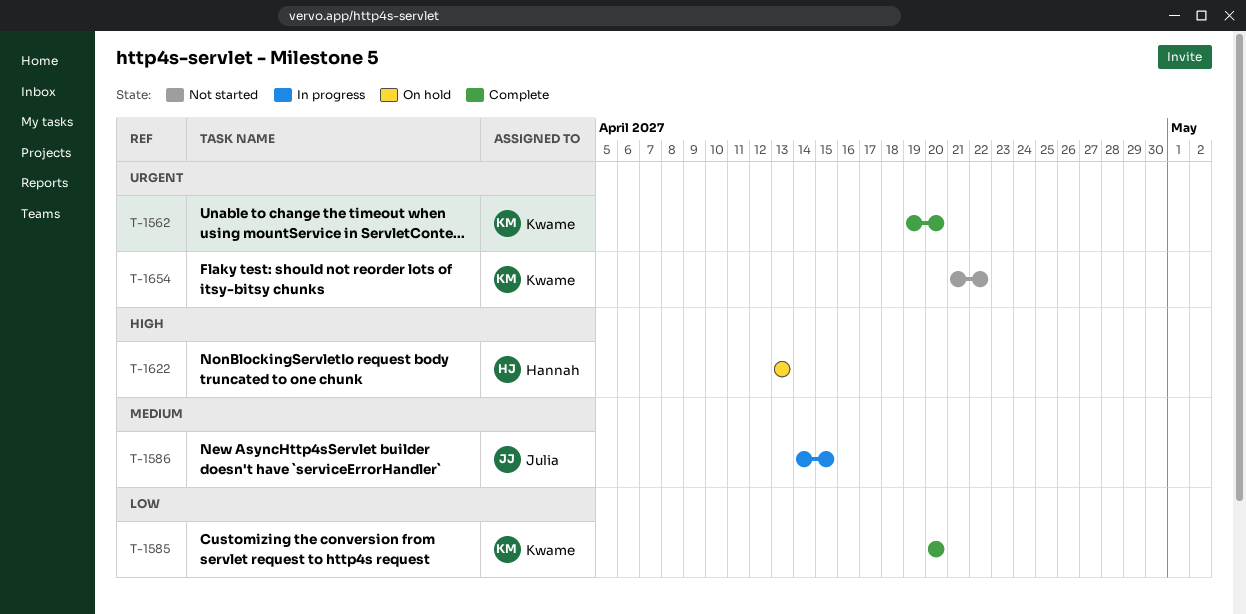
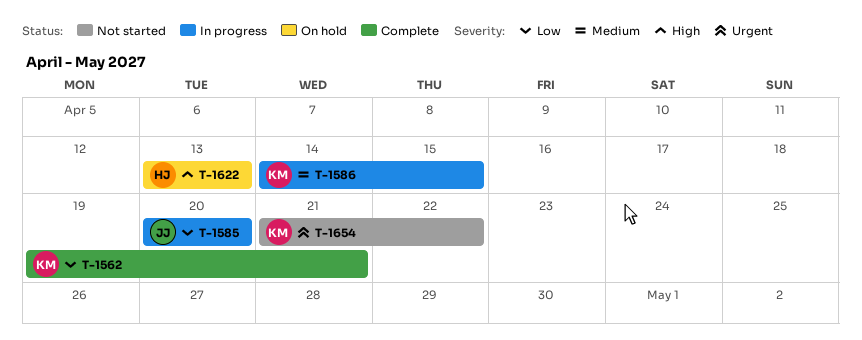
T-1562, priority: Urgent -> Low
T-1562, due: Apr 20 -> Apr 21
T-1585, status: Complete -> In progress
T-1585, owner: Kwame -> Julia
T-1586, owner: Julia -> Kwame

